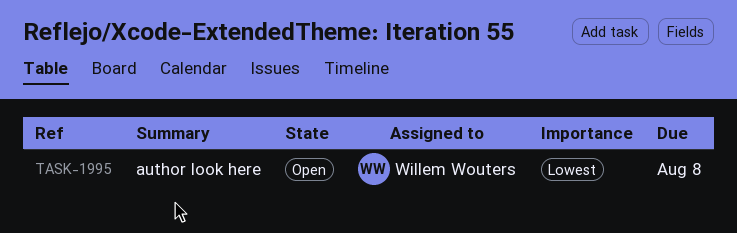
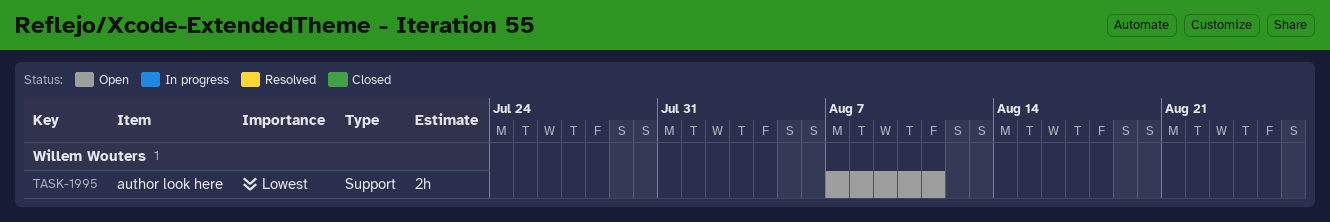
TASK-1995, due: Aug 8 -> Aug 11

